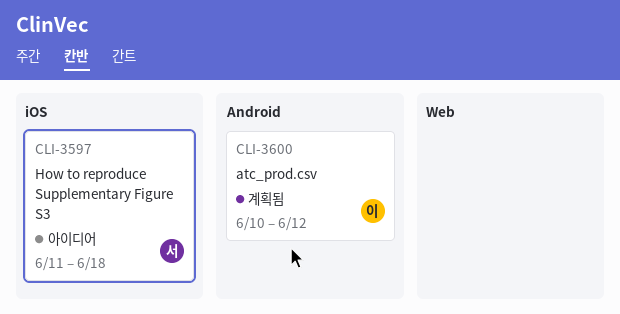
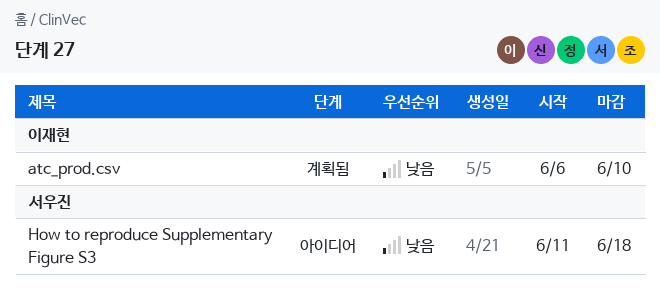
atc_prod.csv, start: Jun 10 -> Jun 6
atc_prod.csv, due: Jun 12 -> Jun 10

